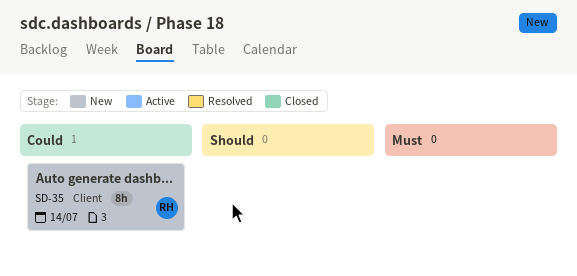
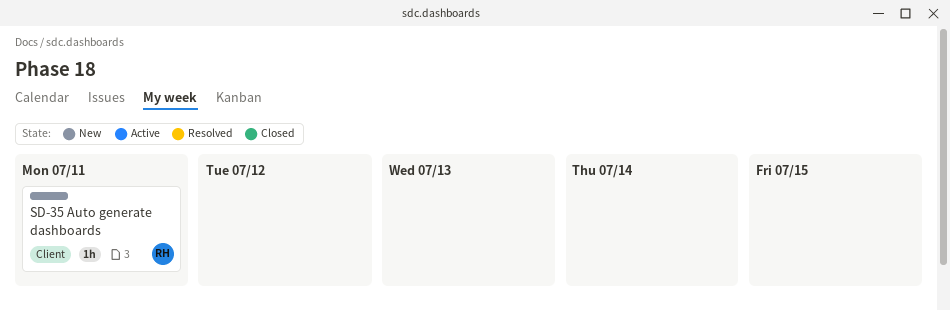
SD-35, estimate: 8h -> 1h
SD-35, due: Jul 14 -> Jul 11

